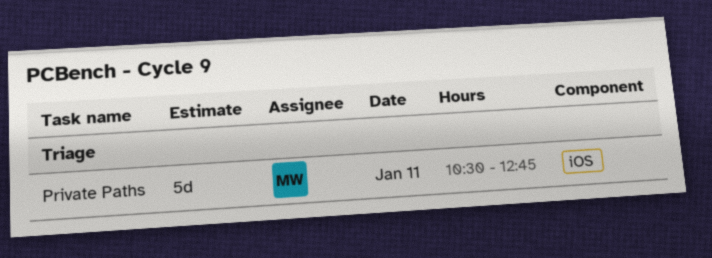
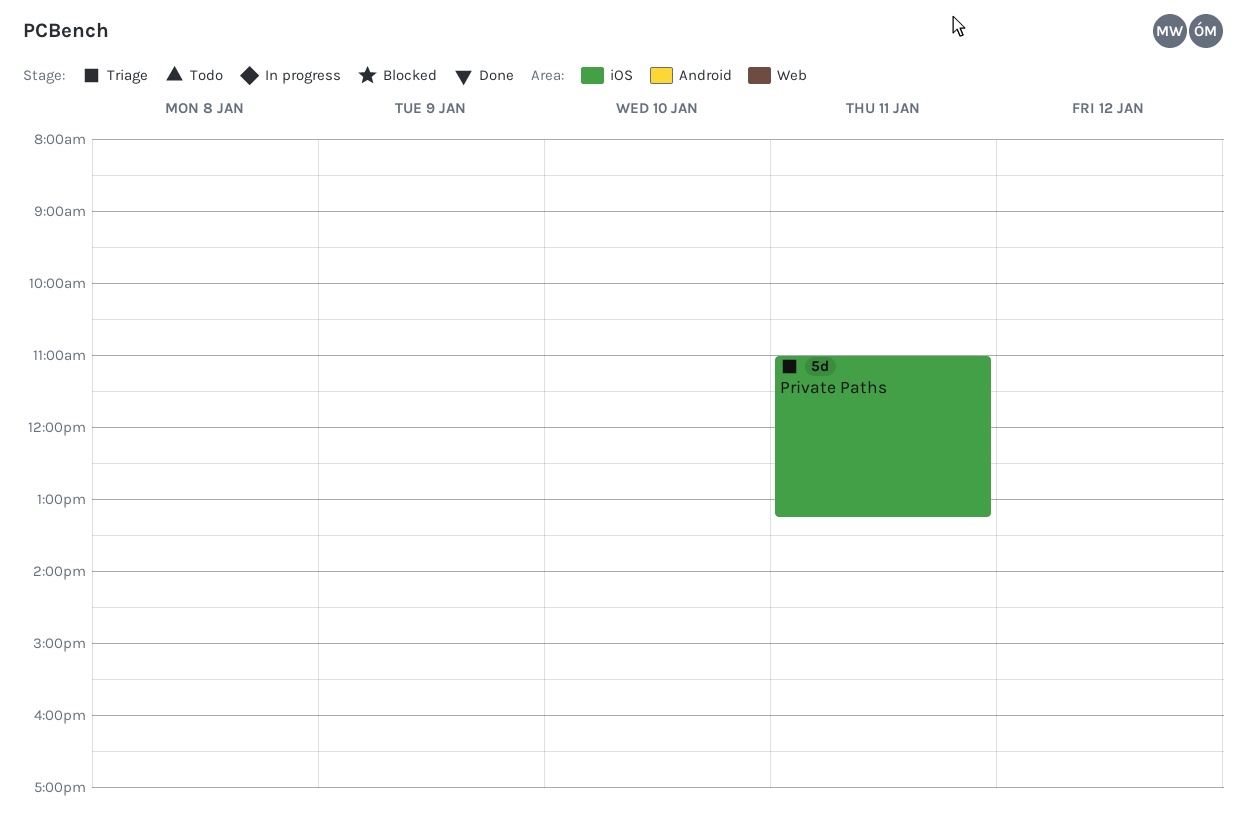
Private Paths, begins: 10:30 -> 11:00
Private Paths, ends: 12:45 -> 13:15

